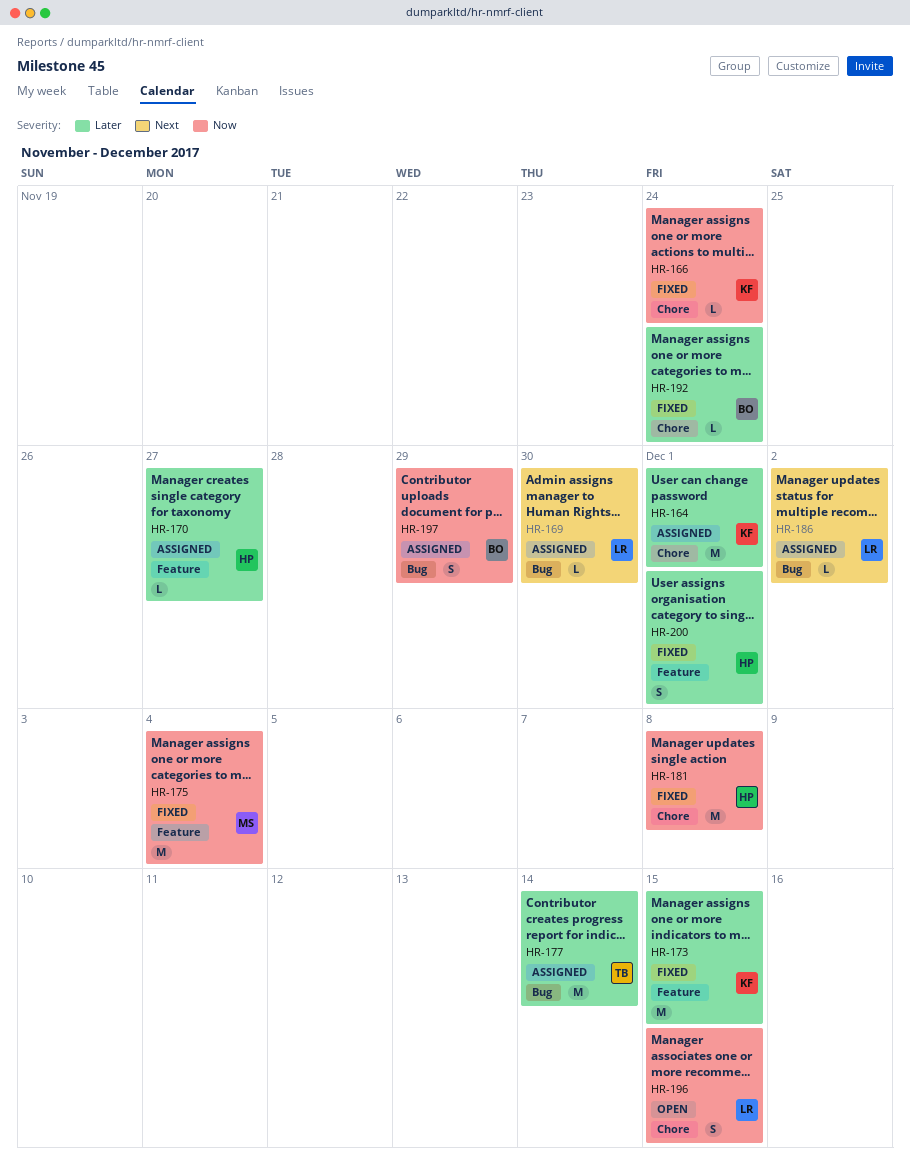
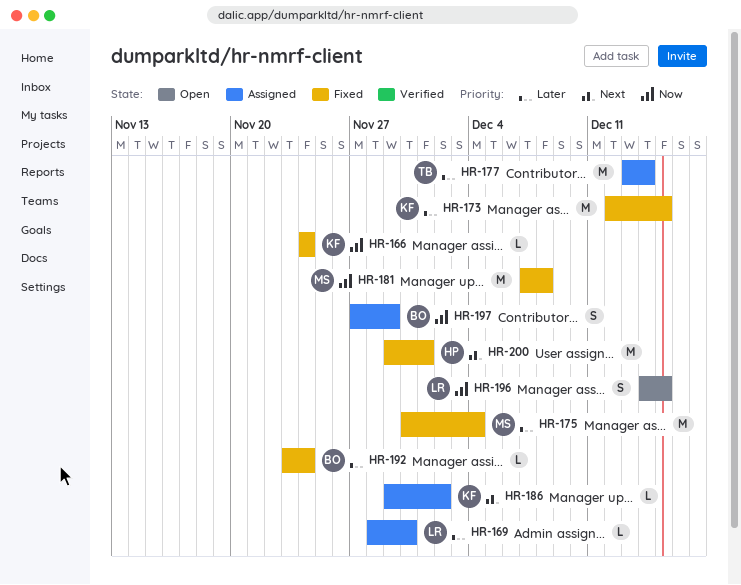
HR-164: present -> none
HR-169, priority: Next -> Later
HR-170: present -> none
HR-175, priority: Now -> Later
HR-181, owner: HP -> MS
HR-186, owner: LR -> KF
HR-200, priority: Later -> Next
HR-200, estimate: S -> M

